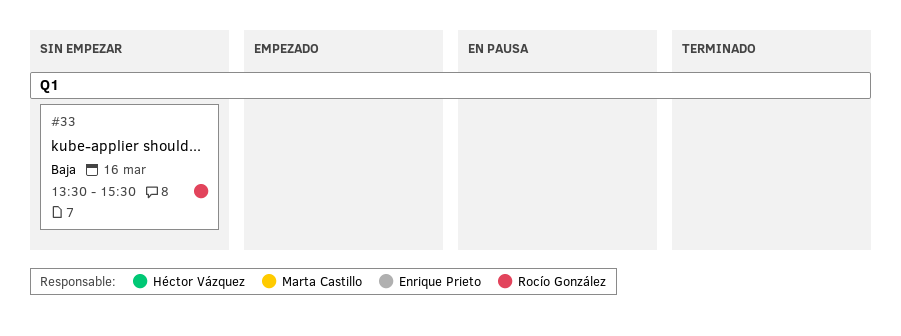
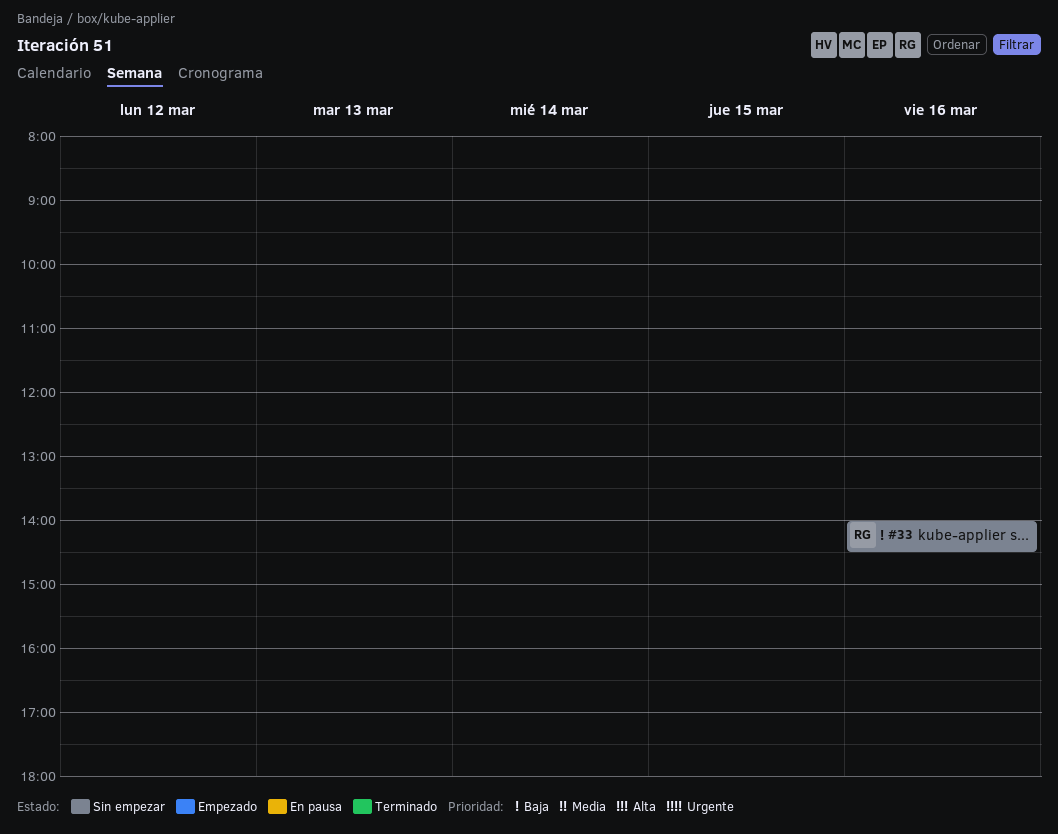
#33, begins: 13:30 -> 14:00
#33, ends: 15:30 -> 14:30

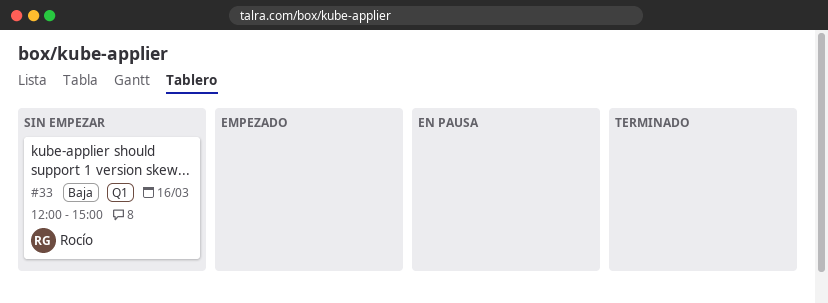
#33, begins: 14:00 -> 12:00
#33, ends: 14:30 -> 15:00

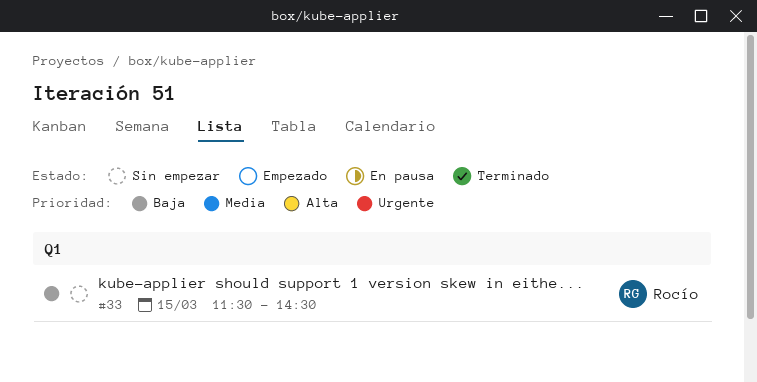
#33, day: Mar 16 -> Mar 15
#33, begins: 12:00 -> 11:30
#33, ends: 15:00 -> 14:30

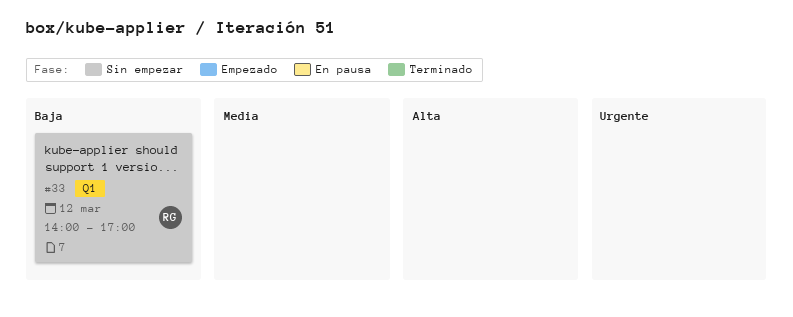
#33, day: Mar 15 -> Mar 12
#33, begins: 11:30 -> 14:00
#33, ends: 14:30 -> 17:00

